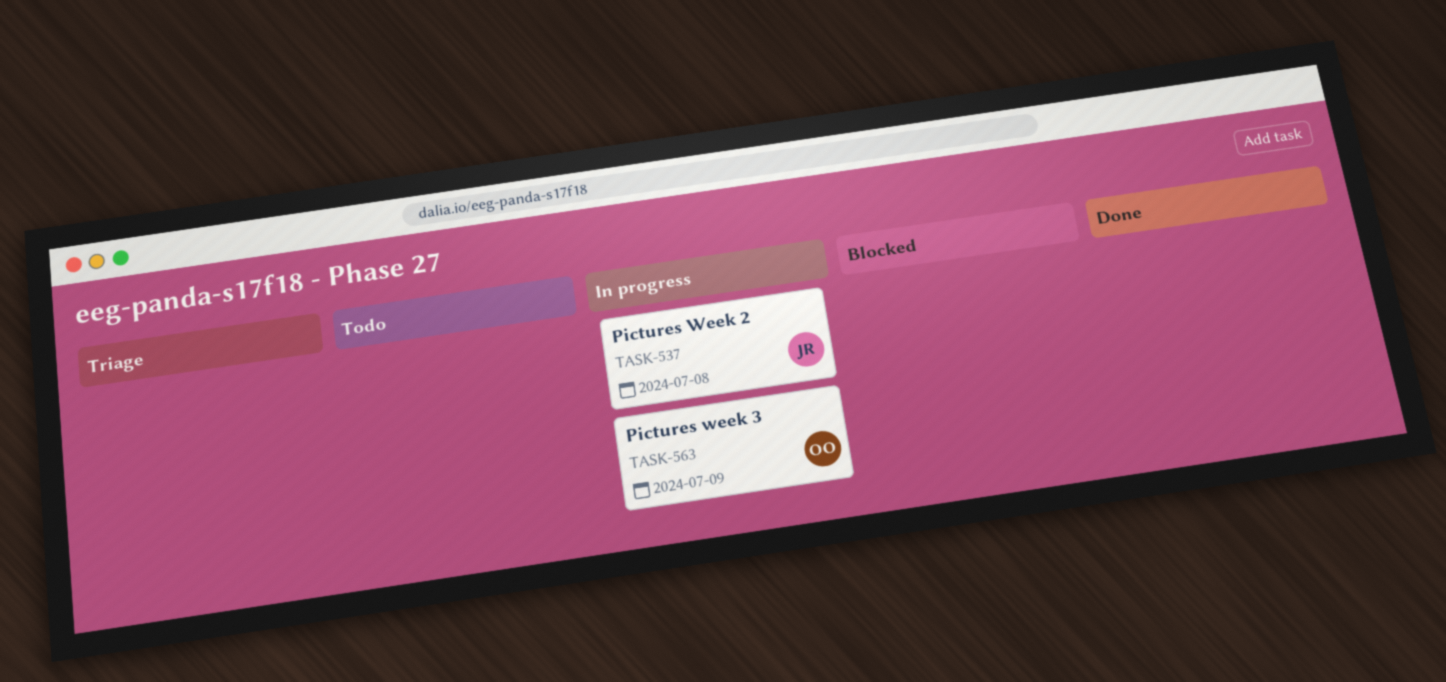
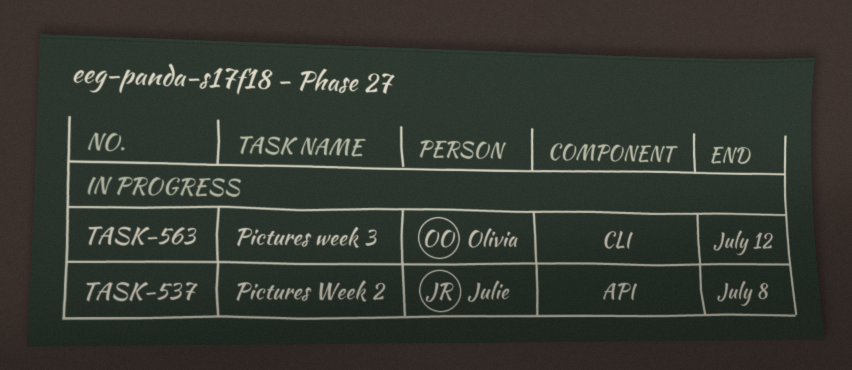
TASK-563, due: Jul 9 -> Jul 12

